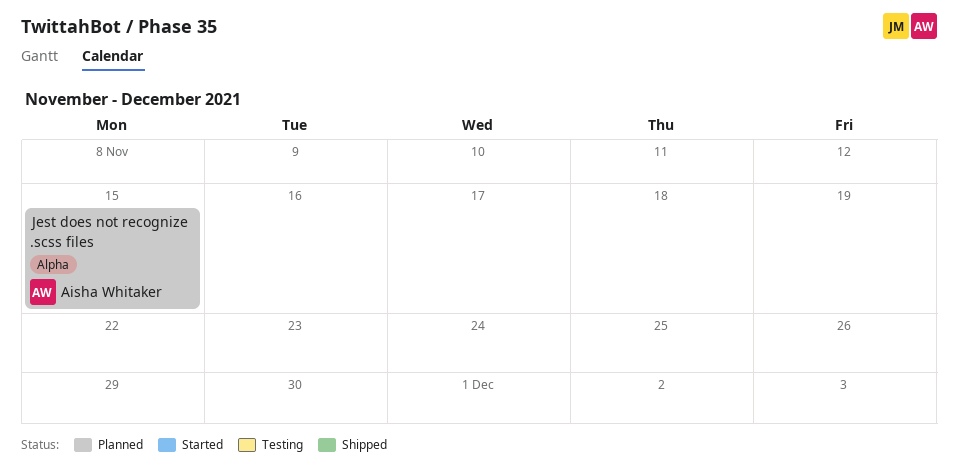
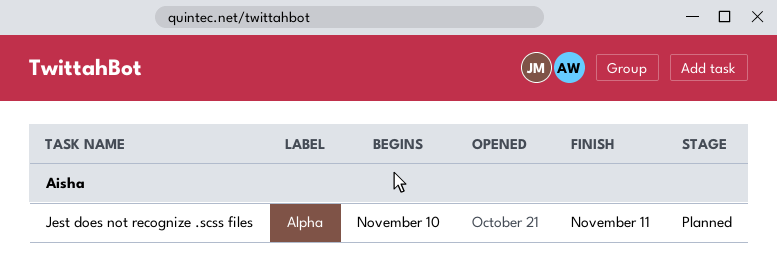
Jest does not recognize .scss files, due: Nov 15 -> Nov 11

